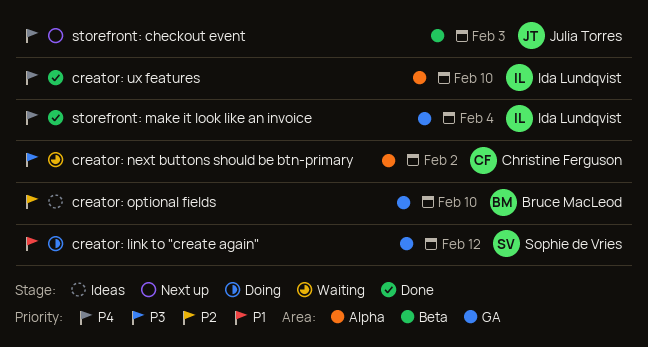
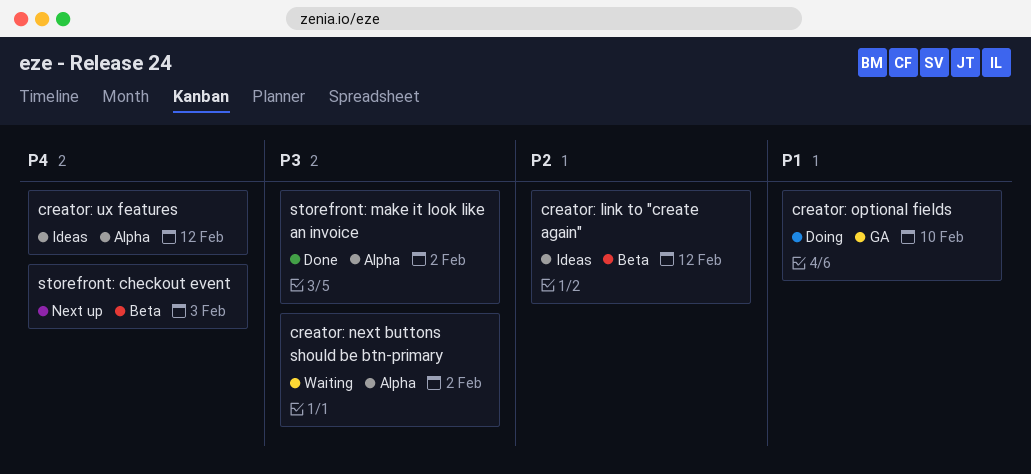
creator: link to "create again", status: Doing -> Ideas
creator: link to "create again", priority: P1 -> P2
creator: link to "create again", label: GA -> Beta
creator: optional fields, status: Ideas -> Doing
creator: optional fields, priority: P2 -> P1
creator: ux features, status: Done -> Ideas
creator: ux features, due: Feb 10 -> Feb 12
storefront: make it look like an invoice, priority: P4 -> P3
storefront: make it look like an invoice, label: GA -> Alpha
storefront: make it look like an invoice, due: Feb 4 -> Feb 2

